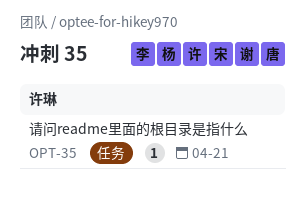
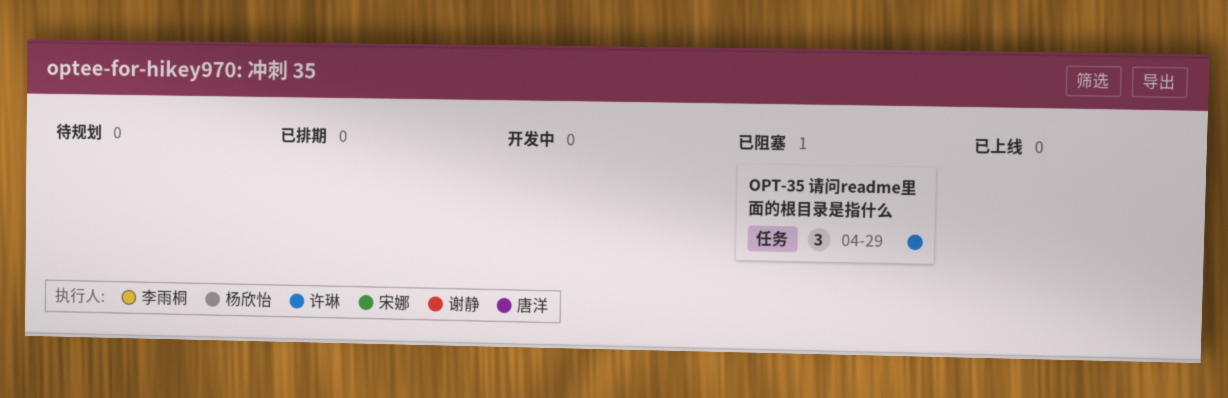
OPT-35, estimate: 1 -> 3
OPT-35, due: Apr 21 -> Apr 29

